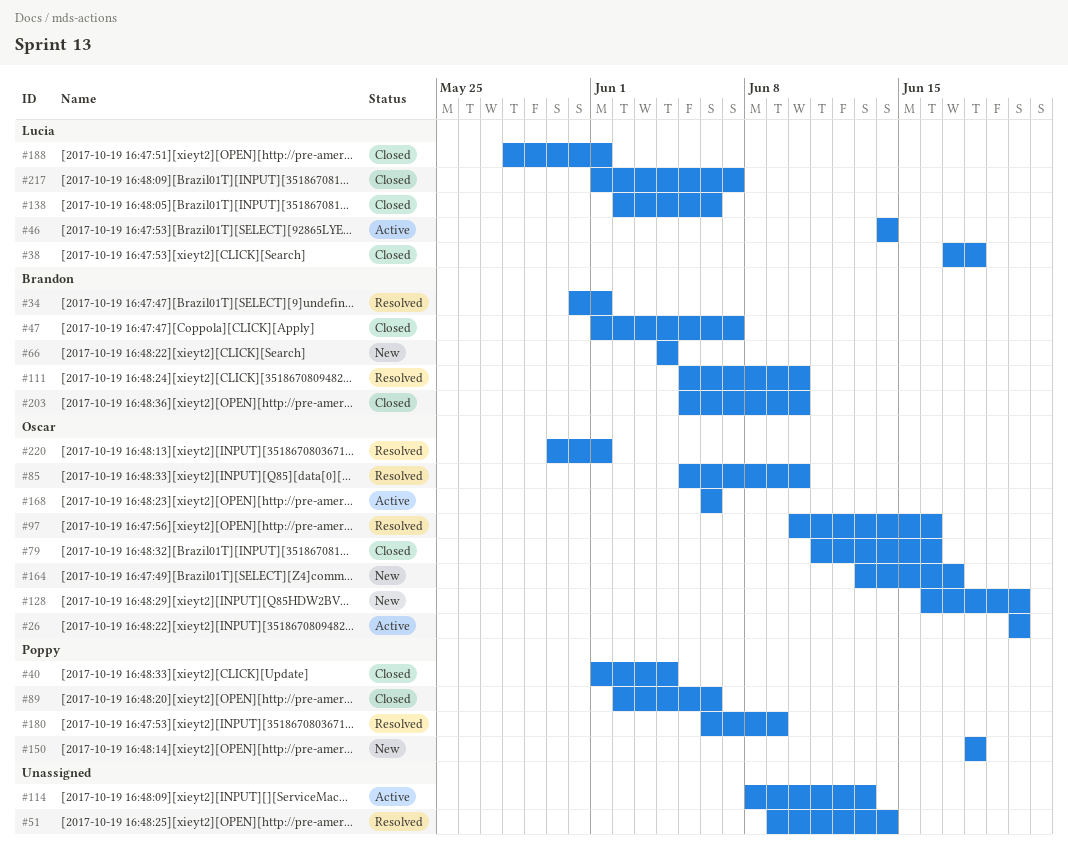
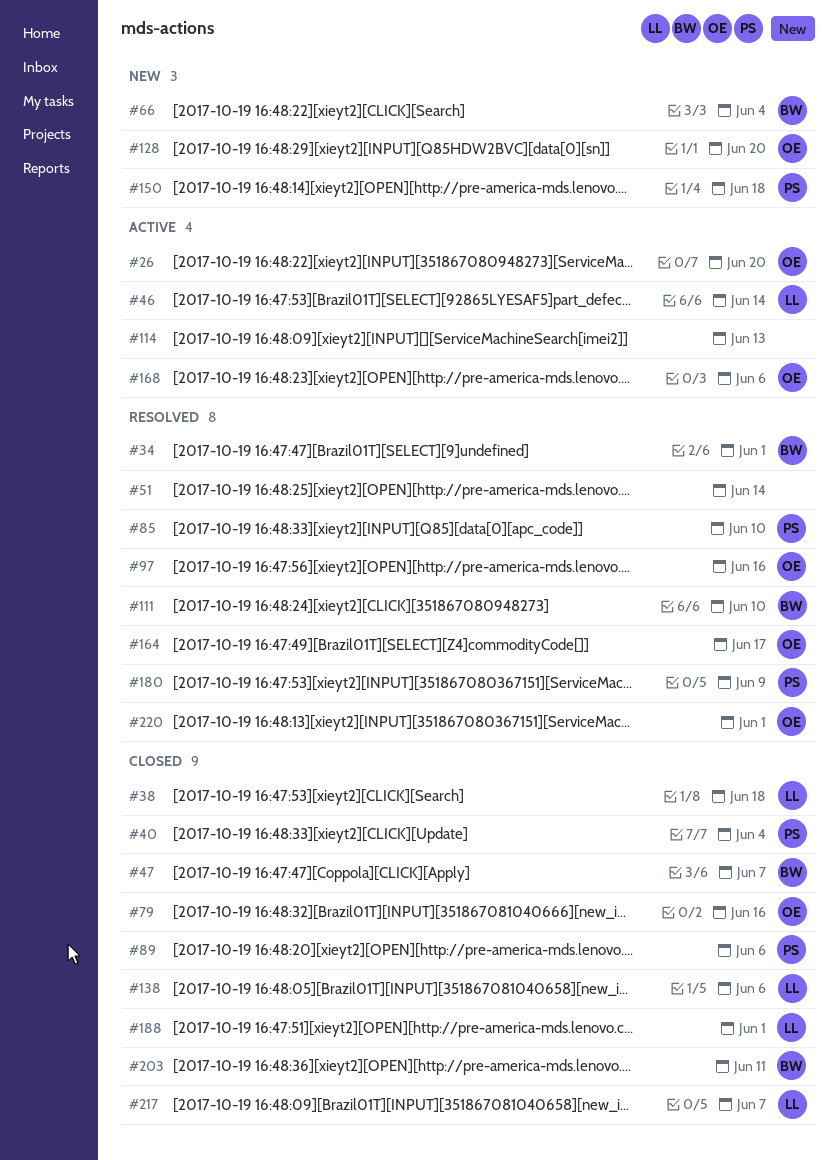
#85, owner: Oscar -> Poppy
#164, status: New -> Resolved
#203, due: Jun 10 -> Jun 11

